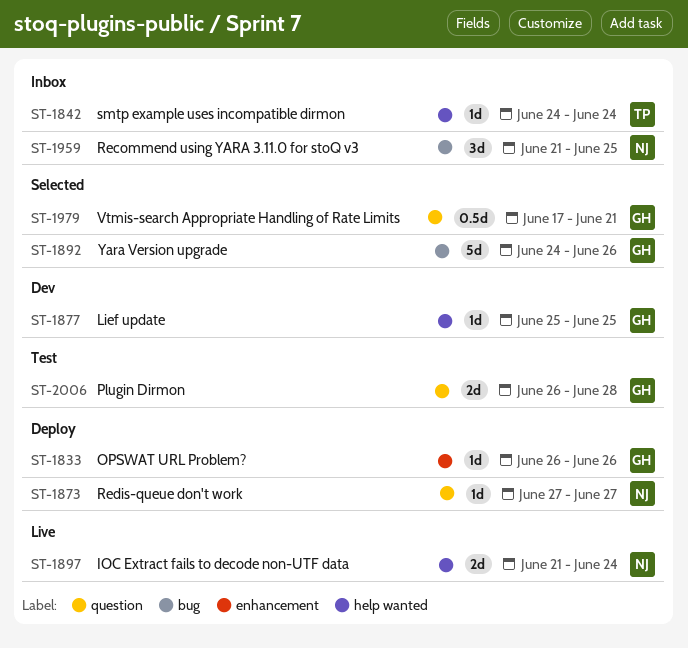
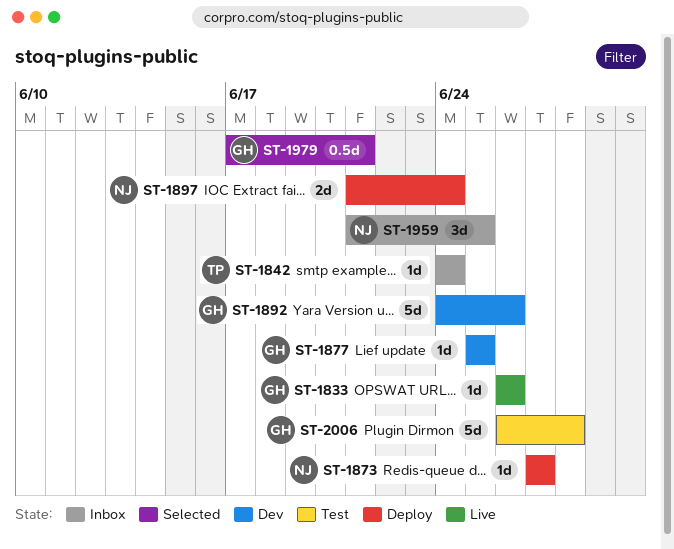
ST-1833, status: Deploy -> Live
ST-1892, status: Selected -> Dev
ST-1897, status: Live -> Deploy
ST-2006, estimate: 2d -> 5d

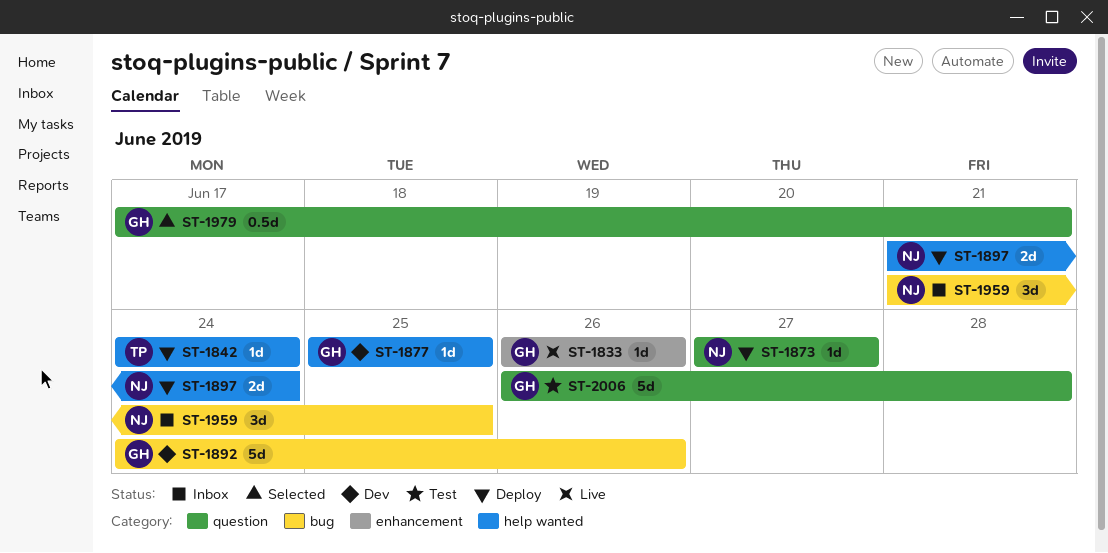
ST-1842, status: Inbox -> Deploy

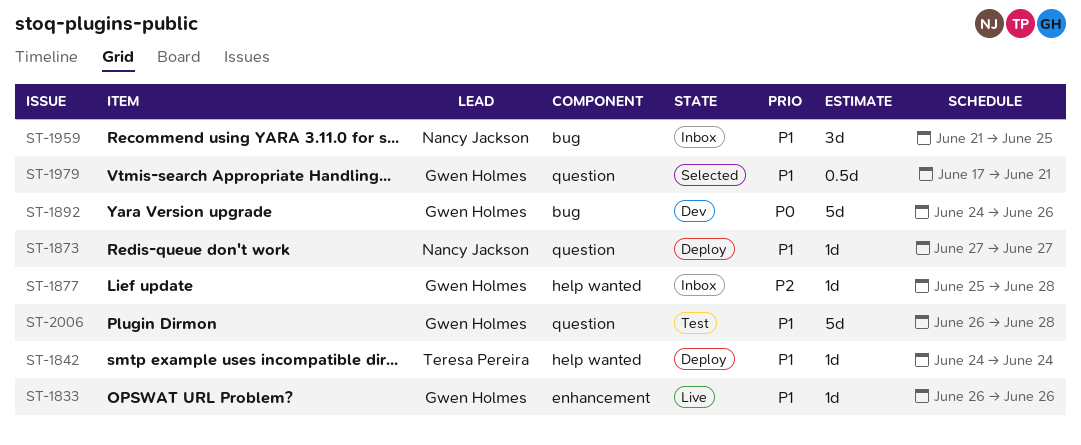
ST-1877, status: Dev -> Inbox
ST-1877, due: Jun 25 -> Jun 28
ST-1897: present -> none

